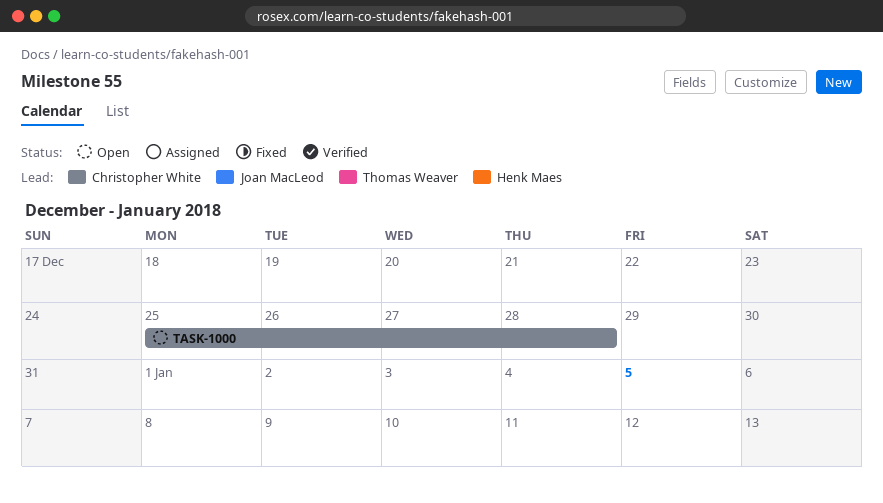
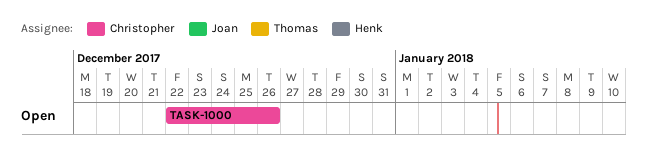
TASK-1000, start: Dec 25 -> Dec 22
TASK-1000, due: Dec 28 -> Dec 26

